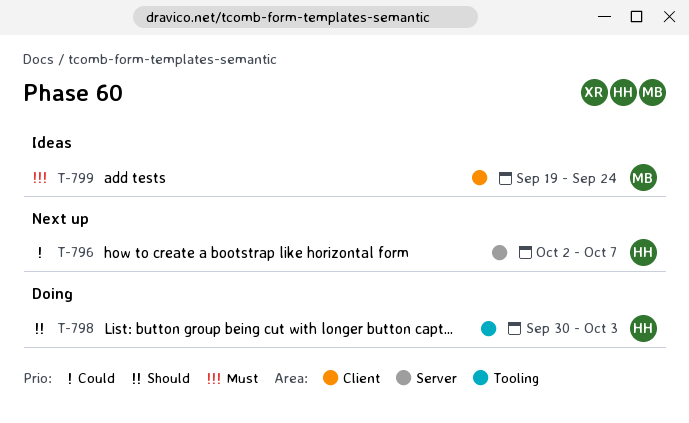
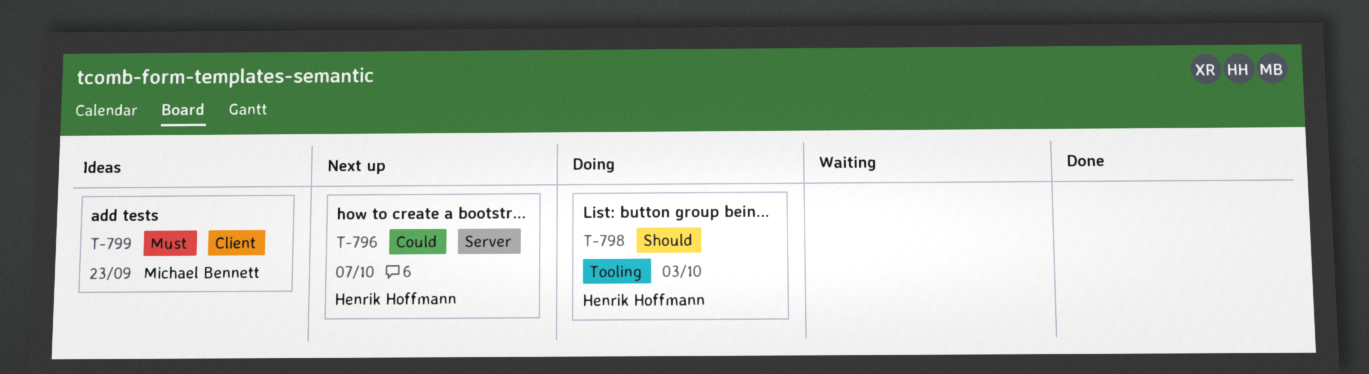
T-799, due: Sep 24 -> Sep 23

